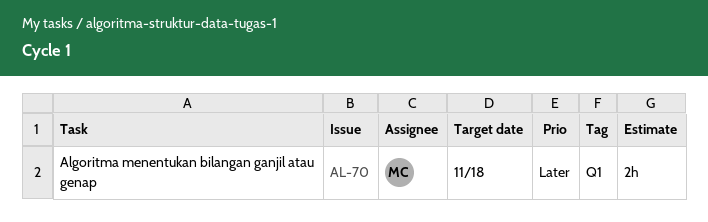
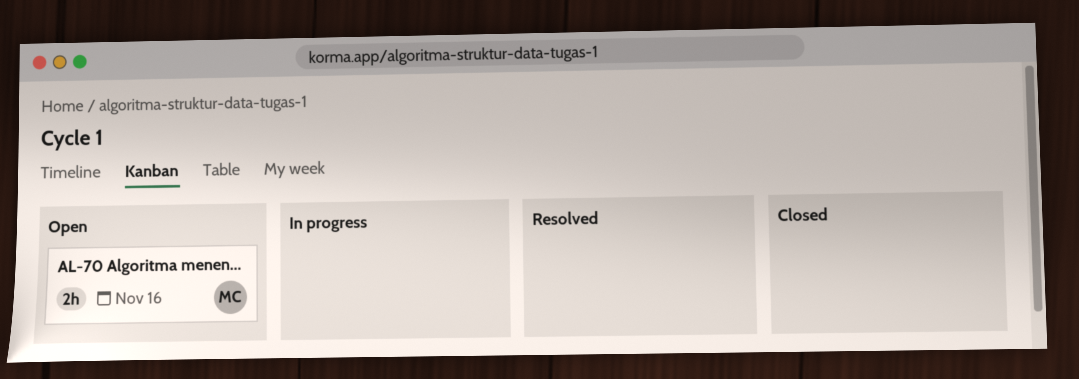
AL-70, due: Nov 18 -> Nov 16

